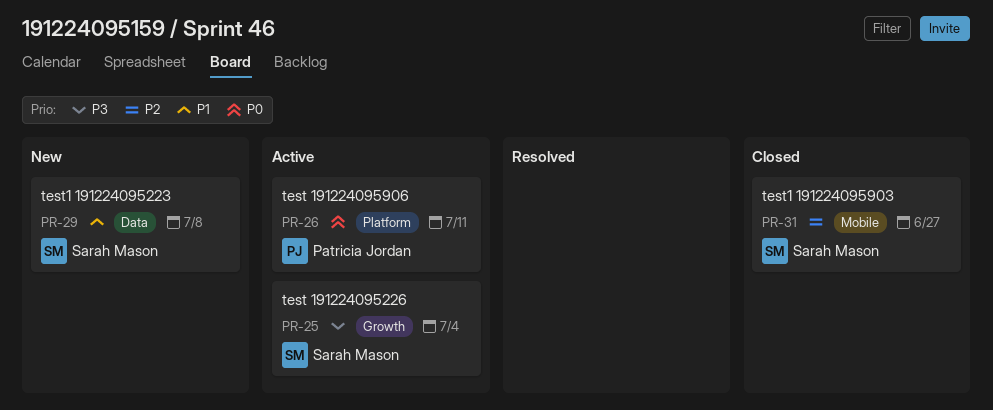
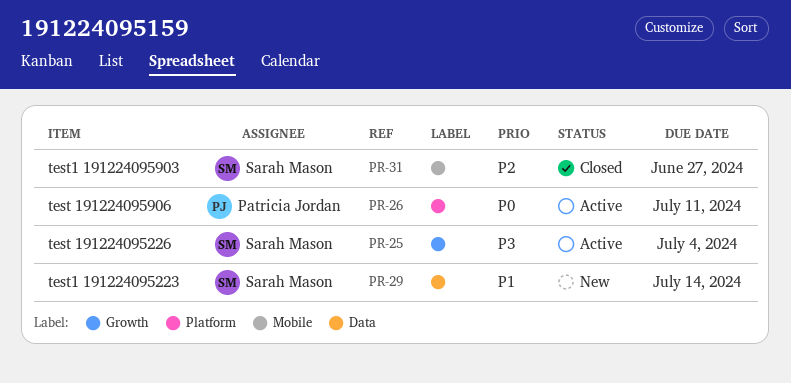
PR-29, due: Jul 8 -> Jul 14

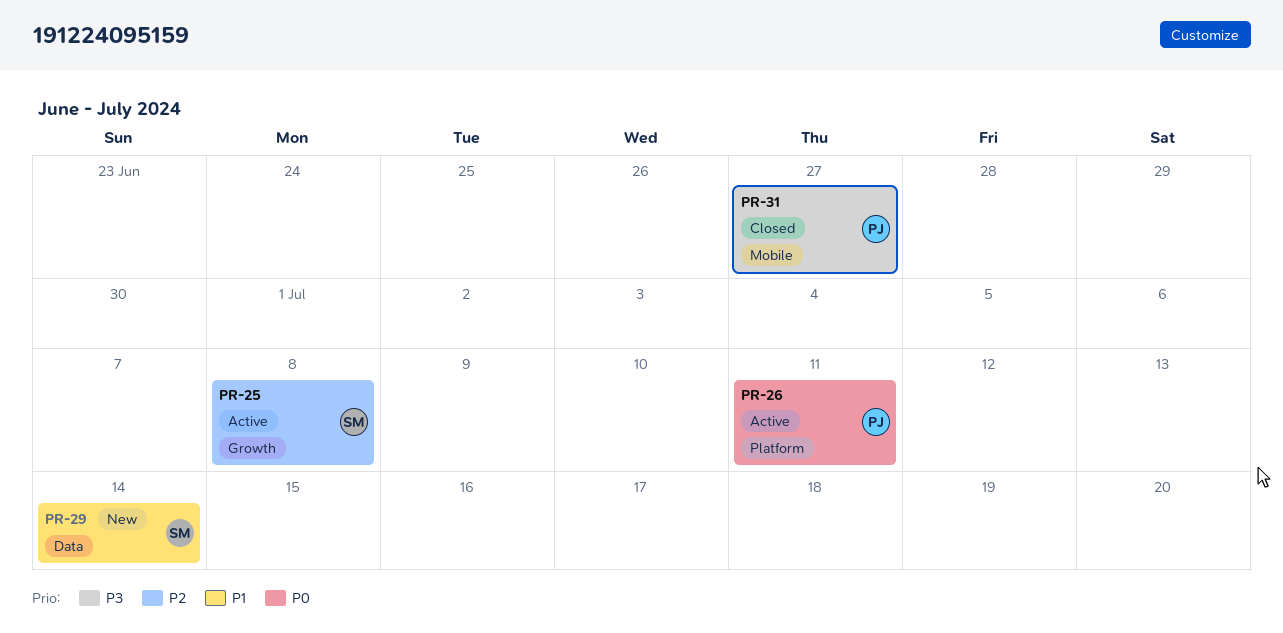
PR-25, priority: P3 -> P2
PR-25, due: Jul 4 -> Jul 8
PR-31, owner: Sarah Mason -> Patricia Jordan
PR-31, priority: P2 -> P3

